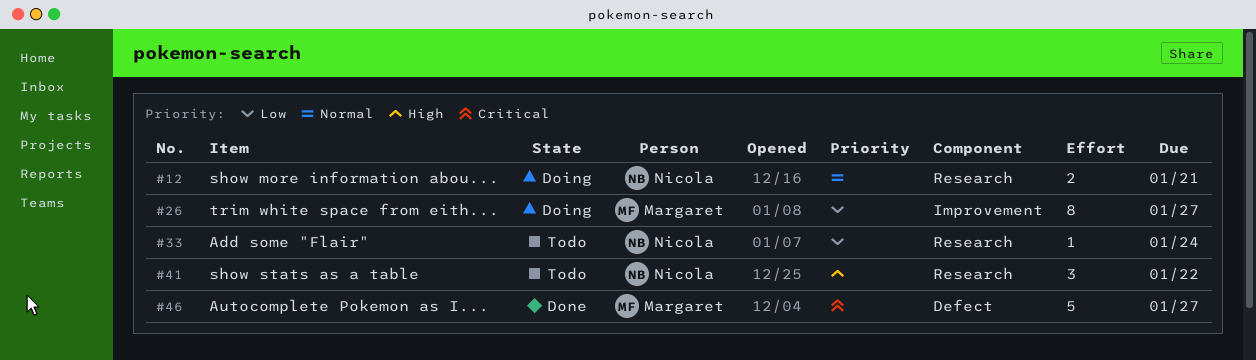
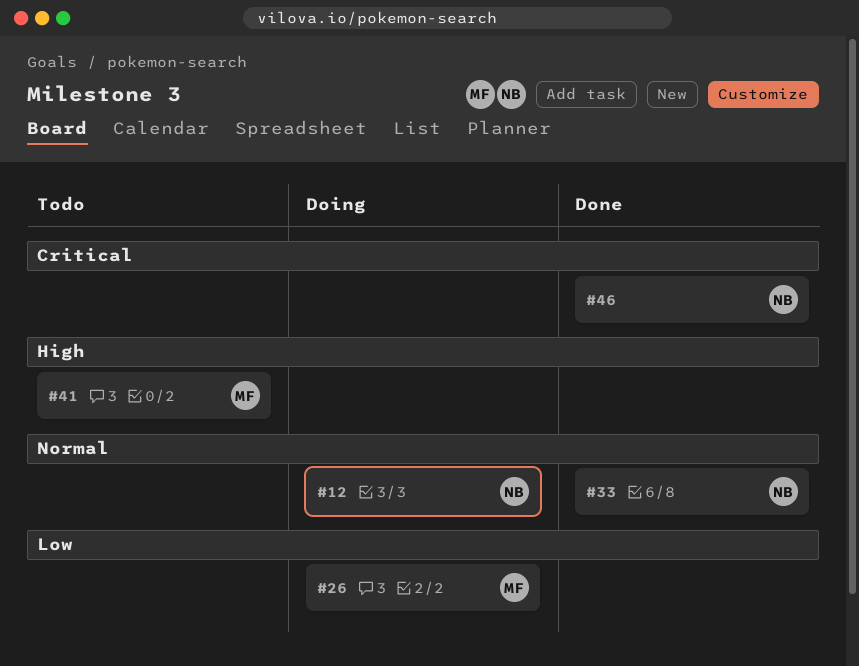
#33, status: Todo -> Done
#33, priority: Low -> Normal
#41, owner: Nicola -> Margaret
#46, owner: Margaret -> Nicola

